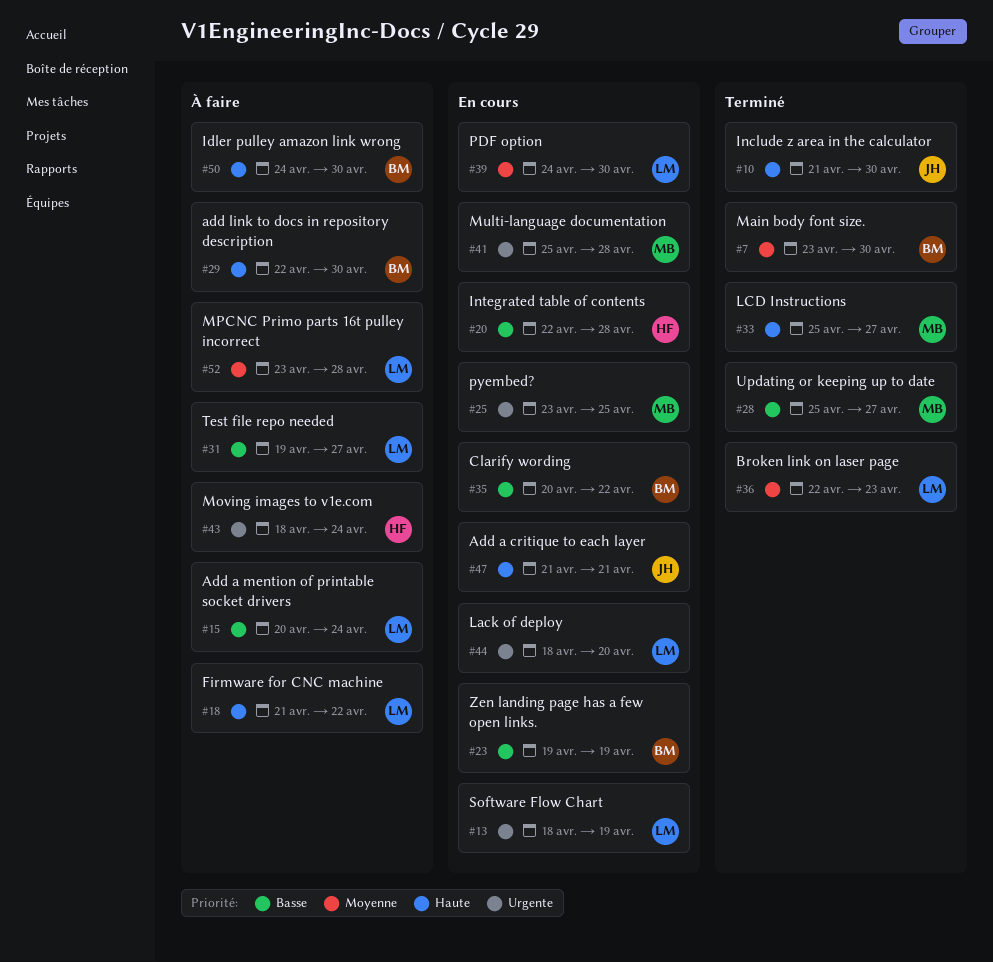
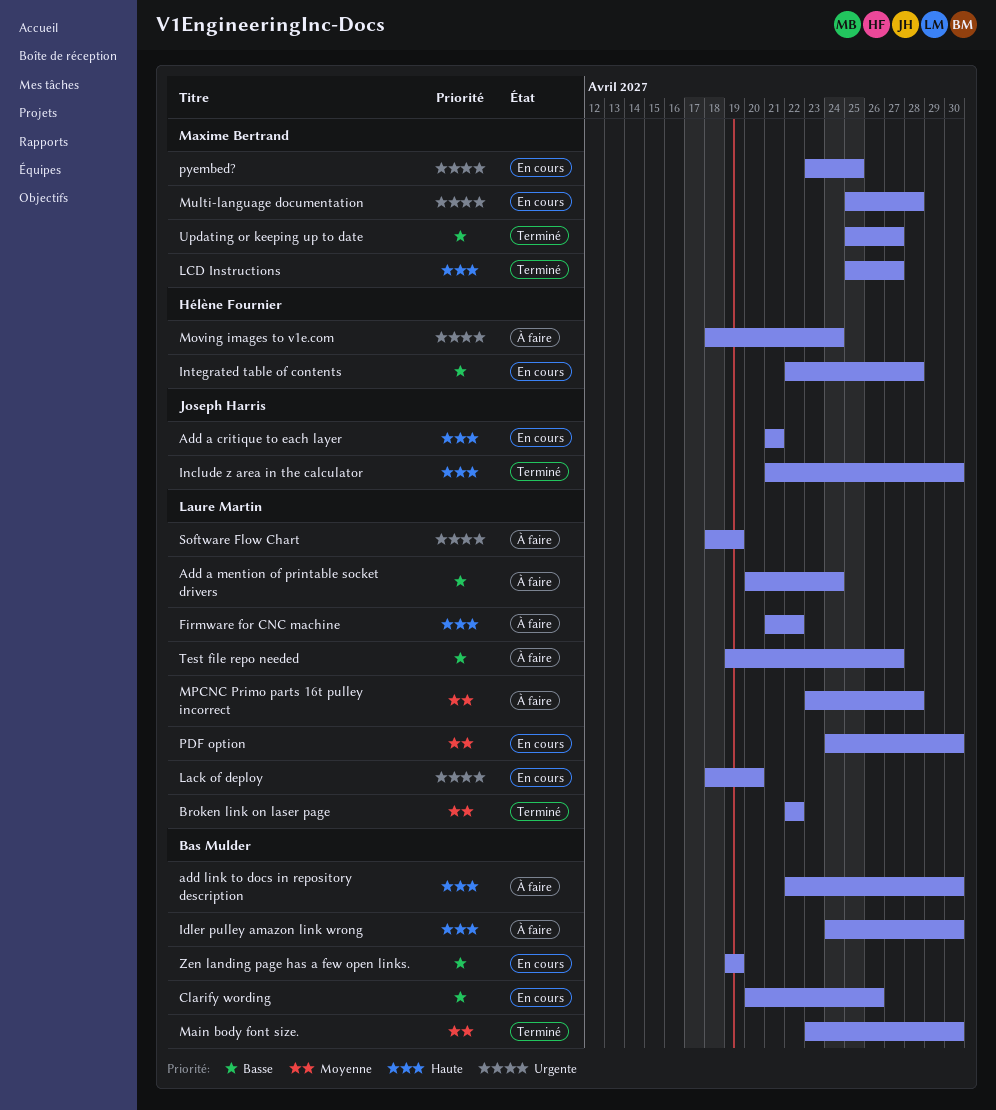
Broken link on laser page, due: Apr 23 -> Apr 22
Clarify wording, due: Apr 22 -> Apr 26
Software Flow Chart, status: En cours -> À faire

